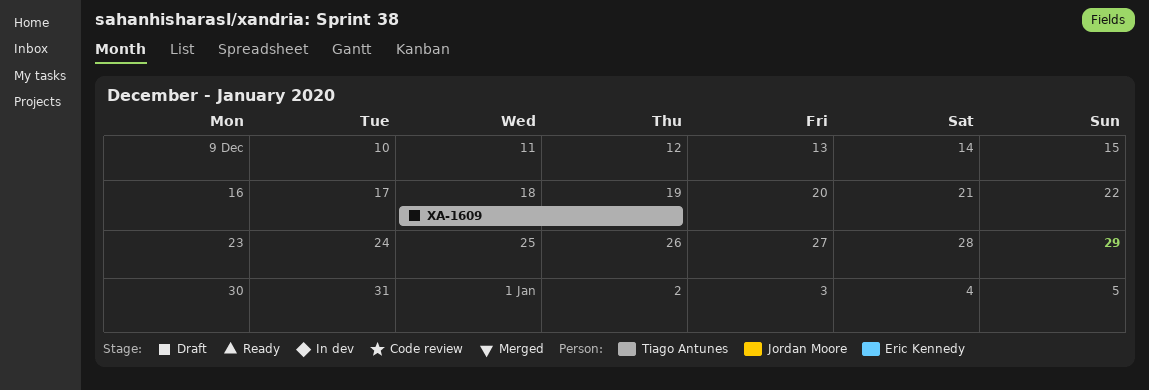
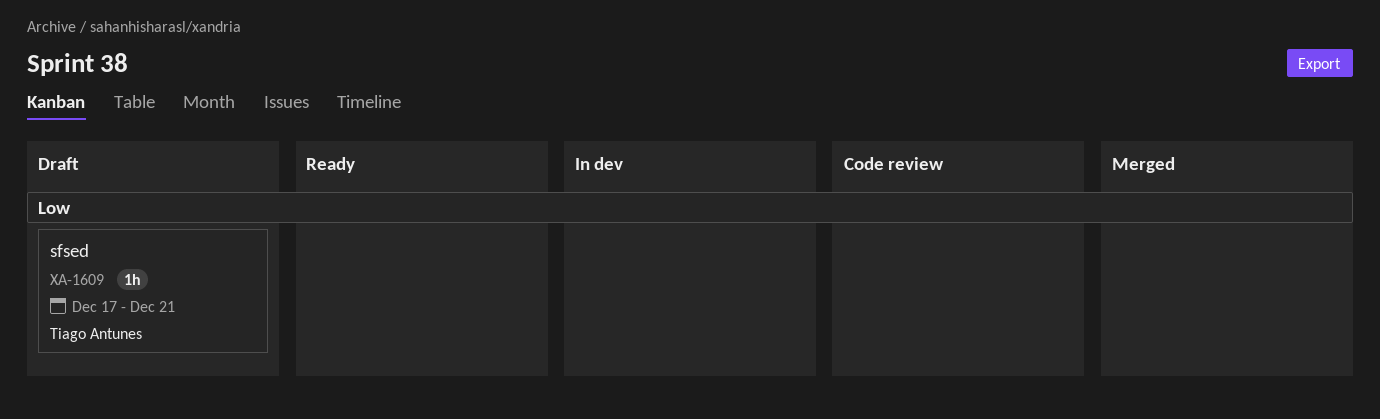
XA-1609, start: Dec 18 -> Dec 17
XA-1609, due: Dec 19 -> Dec 21

